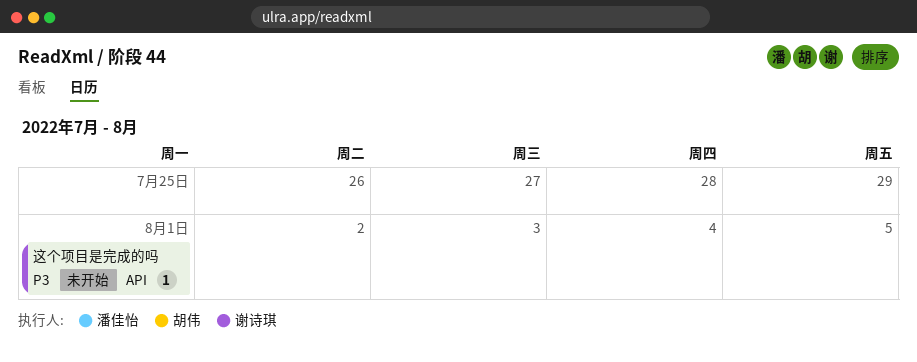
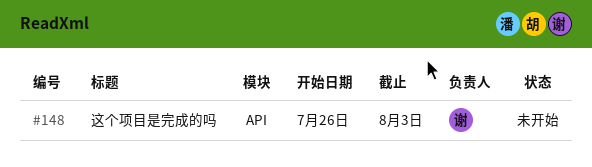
这个项目是完成的吗, due: Aug 1 -> Aug 3

